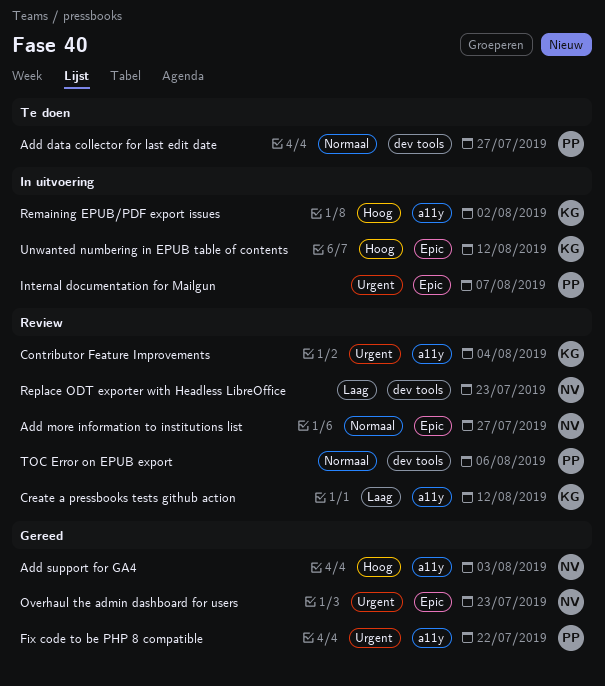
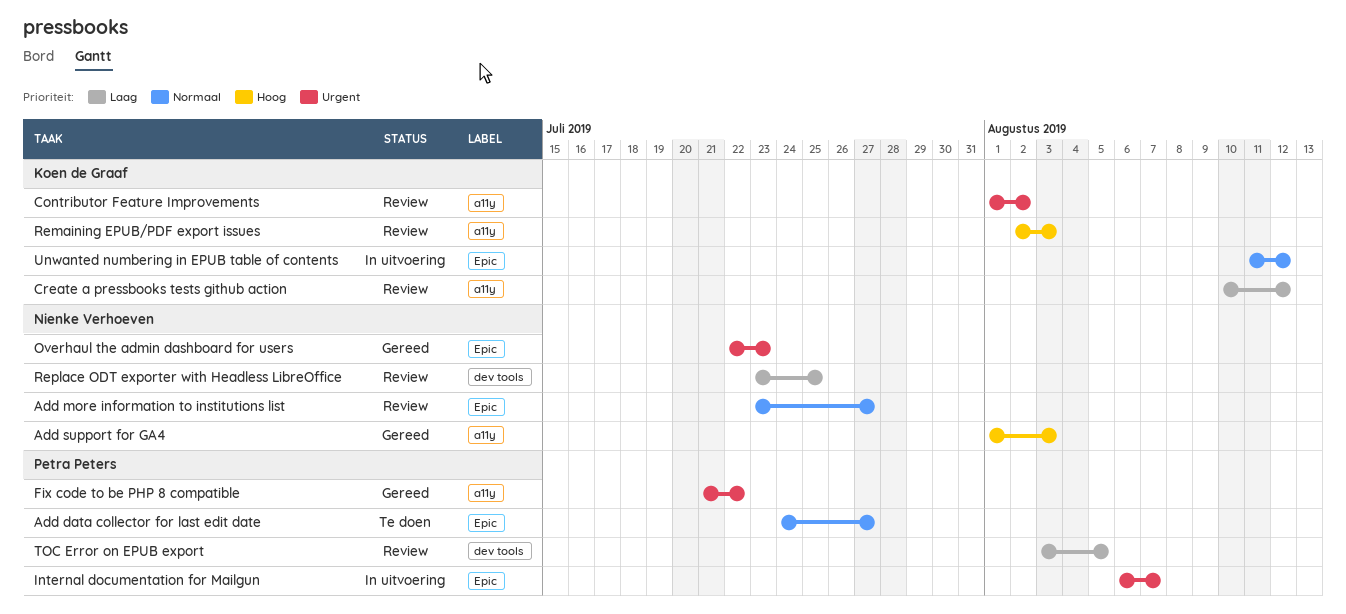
Add data collector for last edit date, label: dev tools -> Epic
Contributor Feature Improvements, due: Aug 4 -> Aug 2
Remaining EPUB/PDF export issues, status: In uitvoering -> Review
Remaining EPUB/PDF export issues, due: Aug 2 -> Aug 3
Replace ODT exporter with Headless LibreOffice, due: Jul 23 -> Jul 25
TOC Error on EPUB export, priority: Normaal -> Laag
TOC Error on EPUB export, due: Aug 6 -> Aug 5
Unwanted numbering in EPUB table of contents, priority: Hoog -> Normaal

